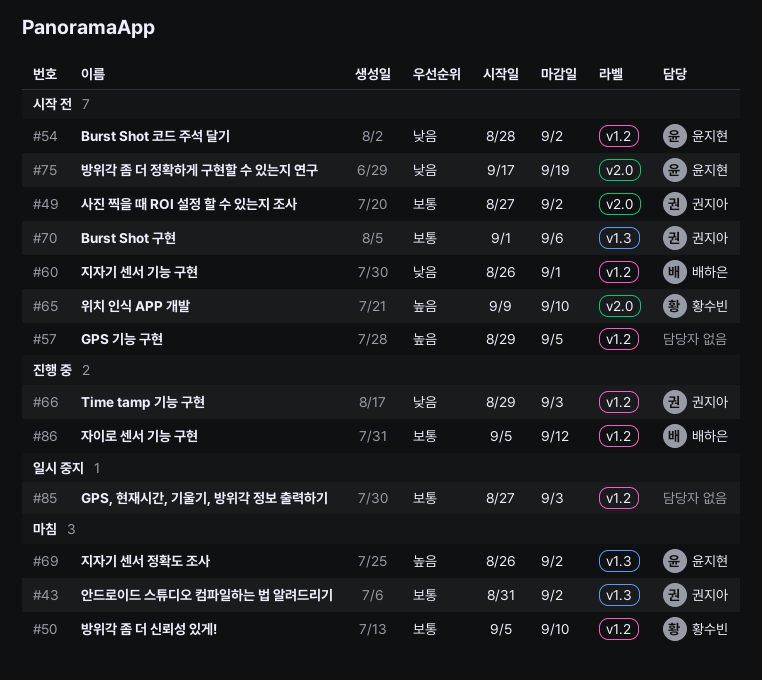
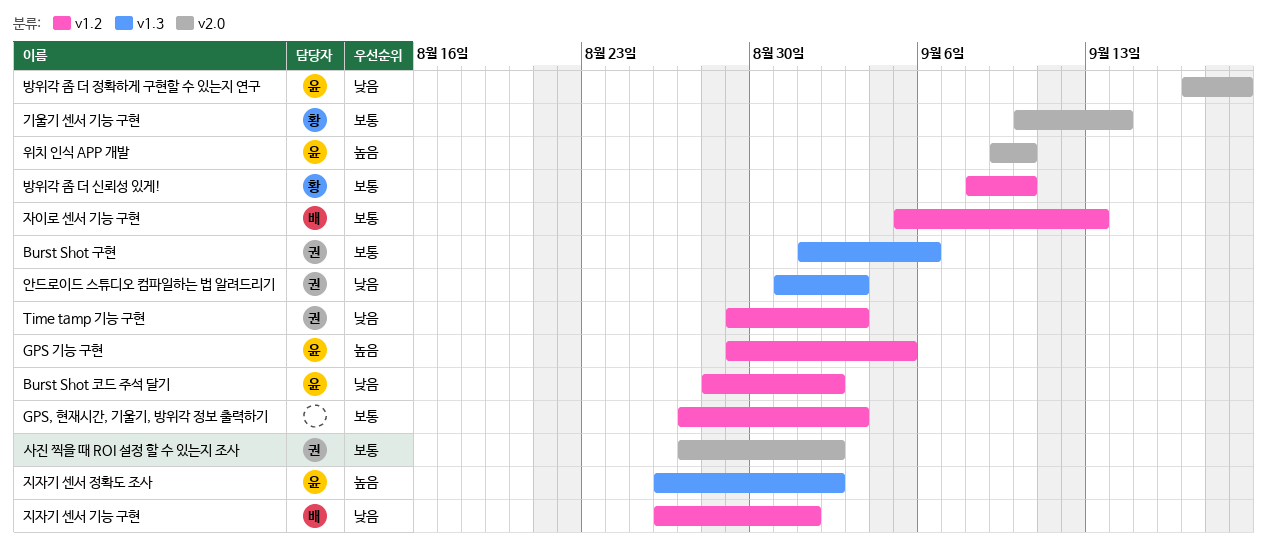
GPS 기능 구현, owner: none -> 윤지현
기울기 센서 기능 구현: none -> present
방위각 좀 더 신뢰성 있게!, start: Sep 5 -> Sep 8
안드로이드 스튜디오 컴파일하는 법 알려드리기, priority: 보통 -> 낮음
안드로이드 스튜디오 컴파일하는 법 알려드리기, due: Sep 2 -> Sep 3
위치 인식 APP 개발, owner: 황수빈 -> 윤지현
자이로 센서 기능 구현, due: Sep 12 -> Sep 13

